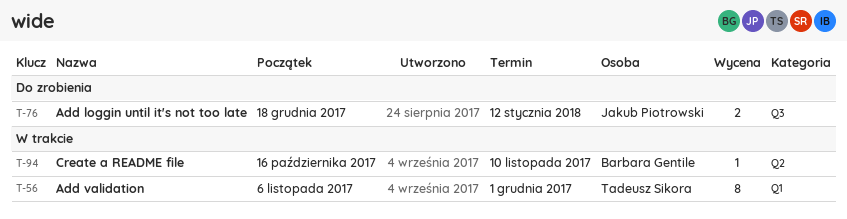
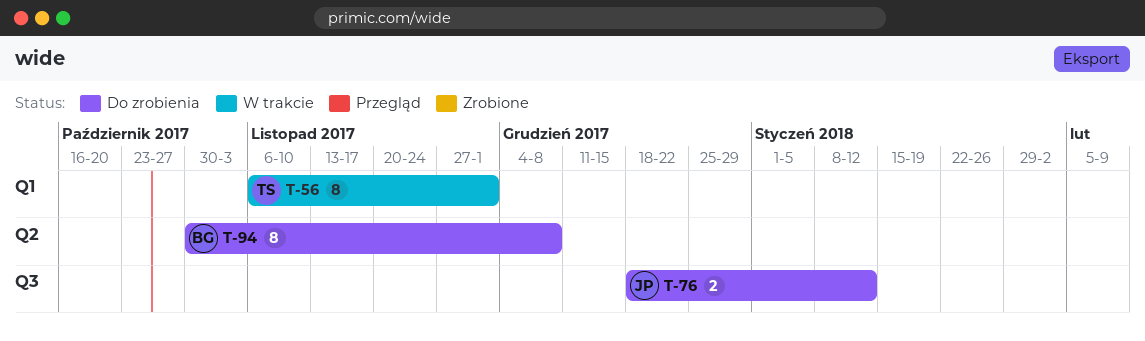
T-94, status: W trakcie -> Do zrobienia
T-94, estimate: 1 -> 8
T-94, start: Oct 16 -> Oct 30
T-94, due: Nov 10 -> Dec 8

